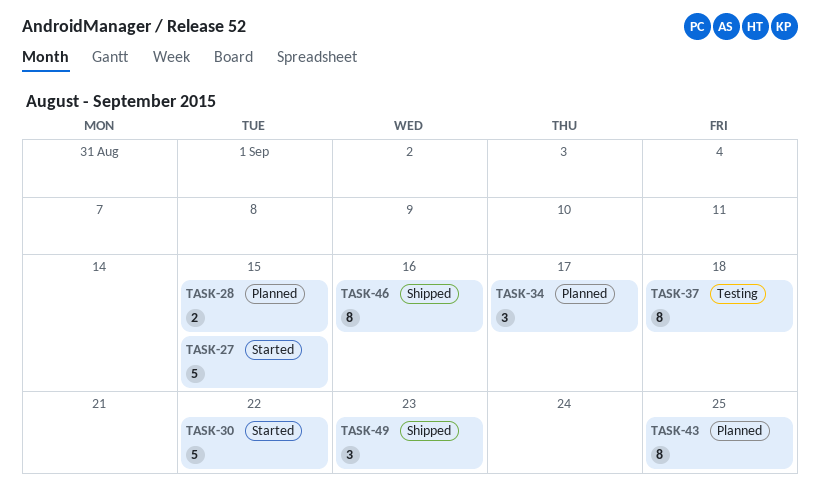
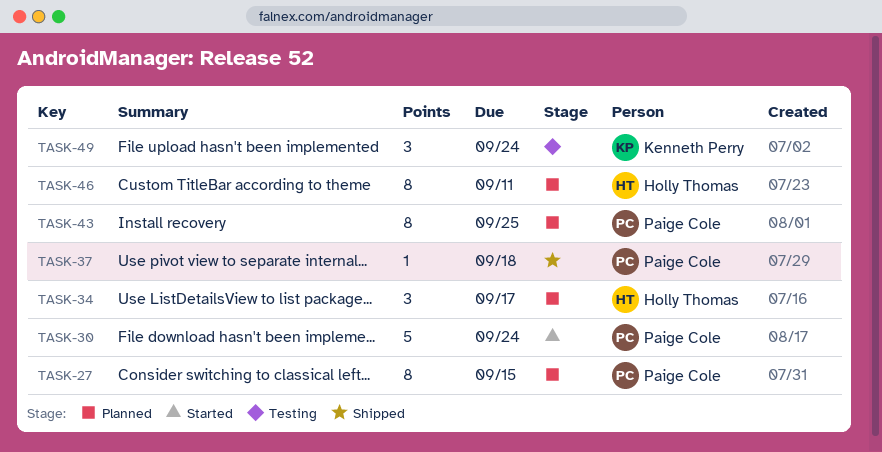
TASK-27, status: Started -> Planned
TASK-27, estimate: 5 -> 8
TASK-28: present -> none
TASK-30, due: Sep 22 -> Sep 24
TASK-37, status: Testing -> Shipped
TASK-37, estimate: 8 -> 1
TASK-46, status: Shipped -> Planned
TASK-46, due: Sep 16 -> Sep 11
TASK-49, status: Shipped -> Testing
TASK-49, due: Sep 23 -> Sep 24

